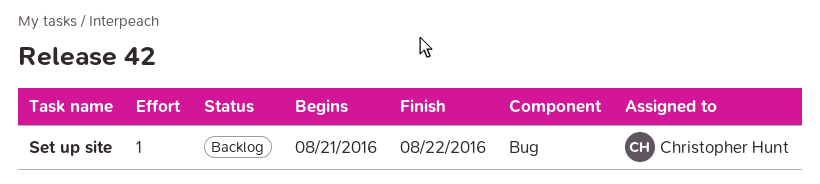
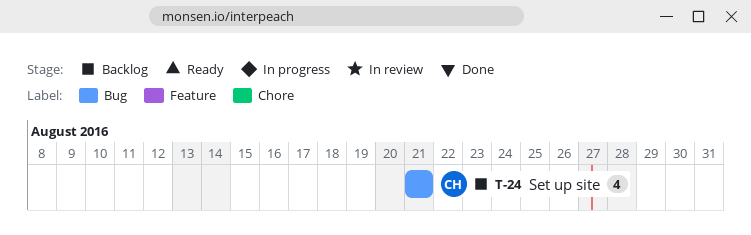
Set up site, estimate: 1 -> 4
Set up site, due: Aug 22 -> Aug 21

